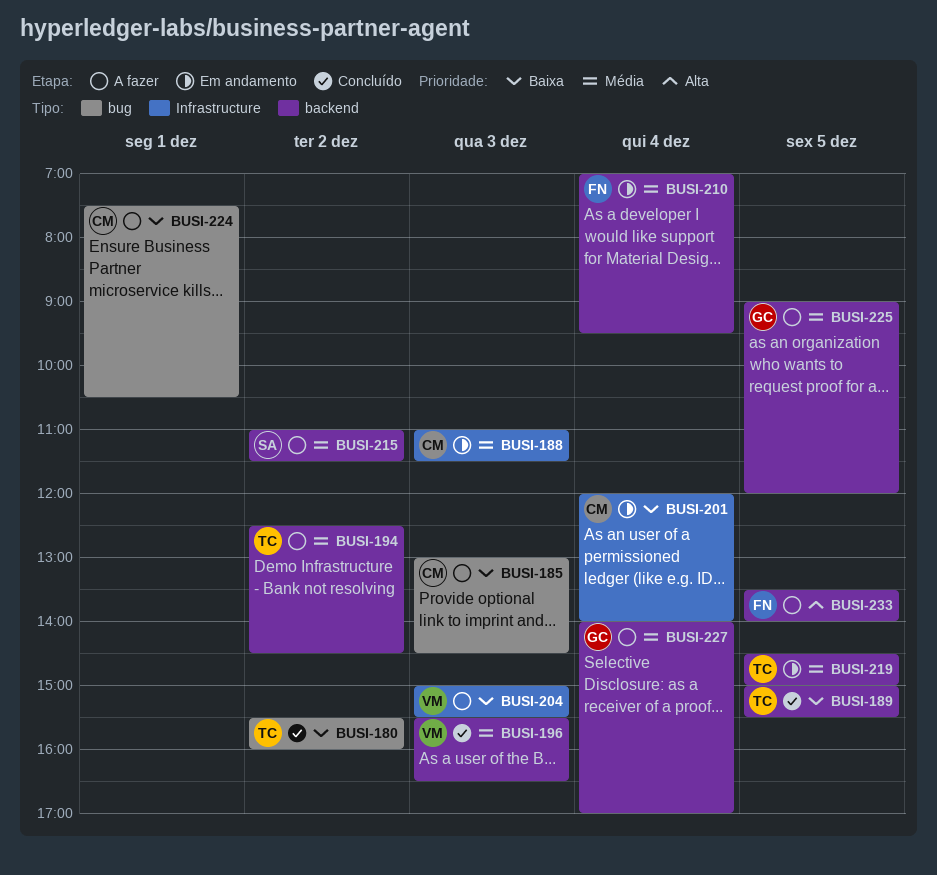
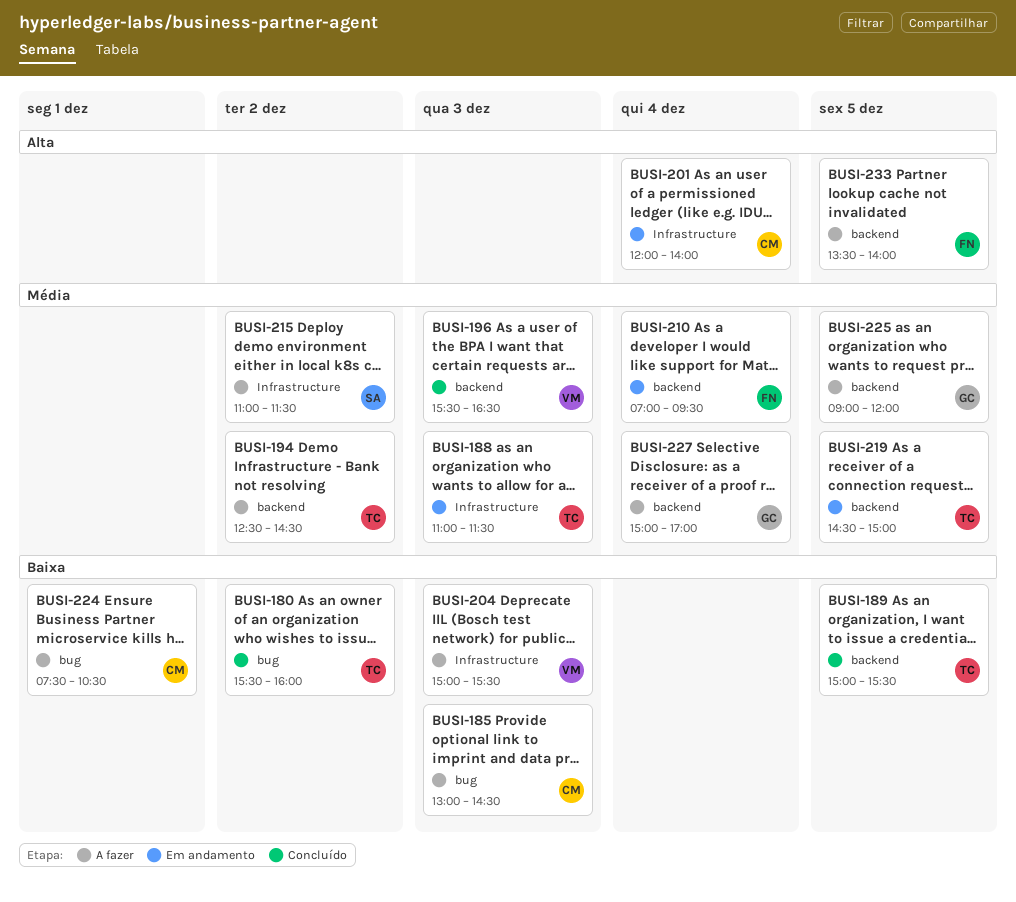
BUSI-188, owner: CM -> TC
BUSI-201, priority: Baixa -> Alta
BUSI-215, label: backend -> Infrastructure
BUSI-227, begins: 14:00 -> 15:00

